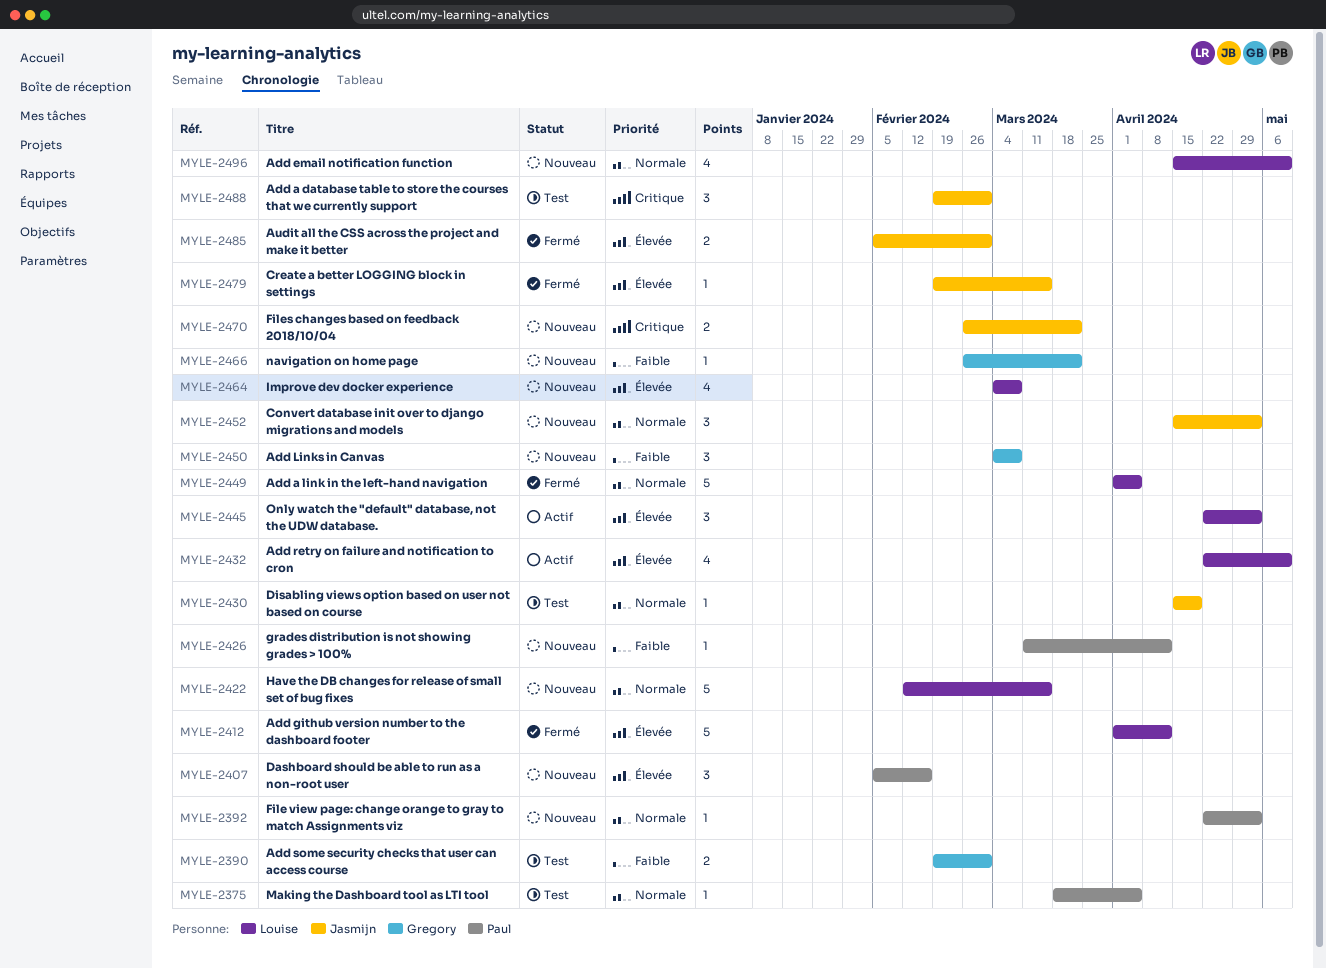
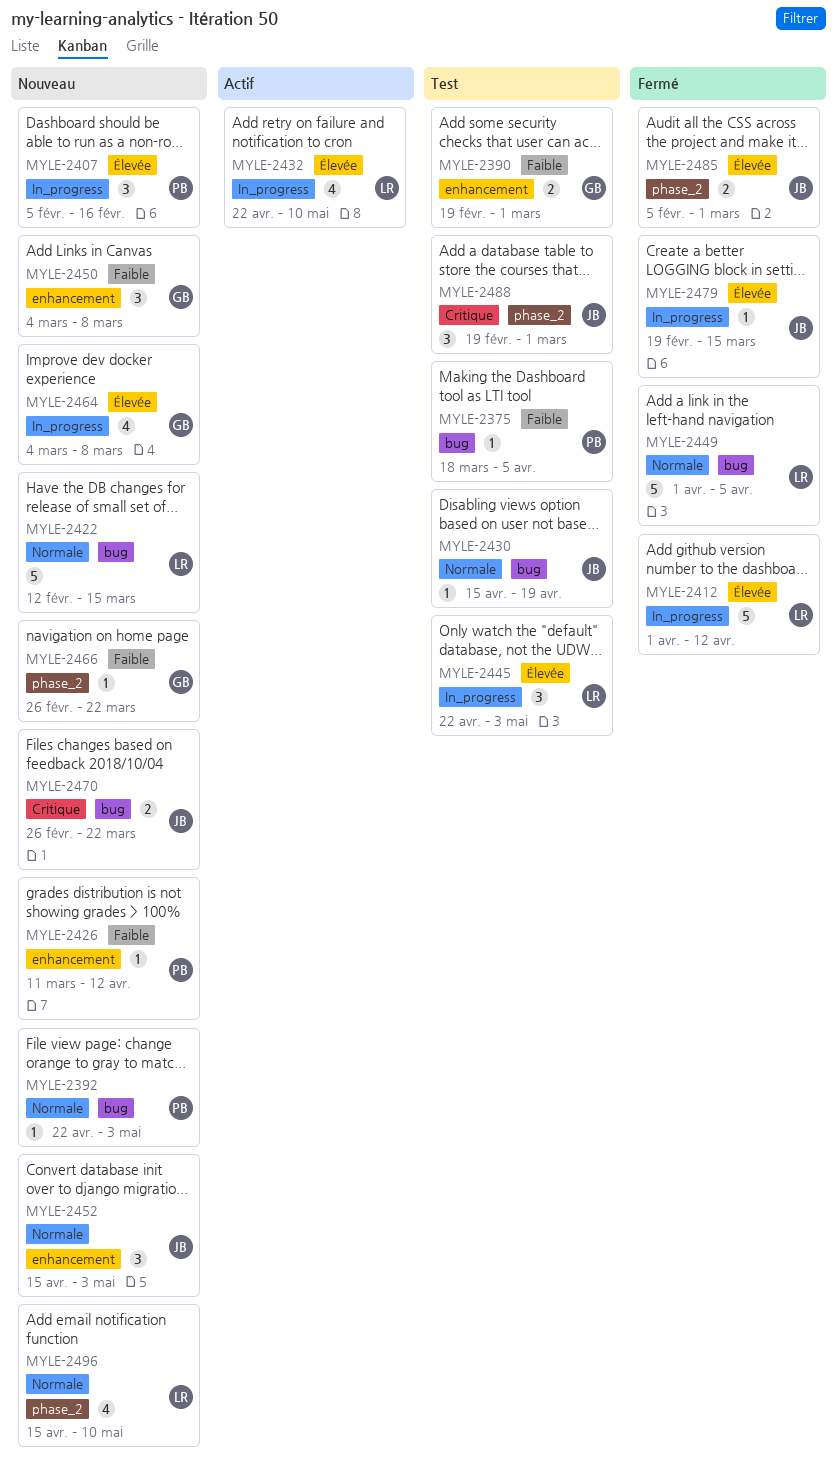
MYLE-2375, priority: Normale -> Faible
MYLE-2445, status: Actif -> Test
MYLE-2464, owner: Louise -> Gregory

